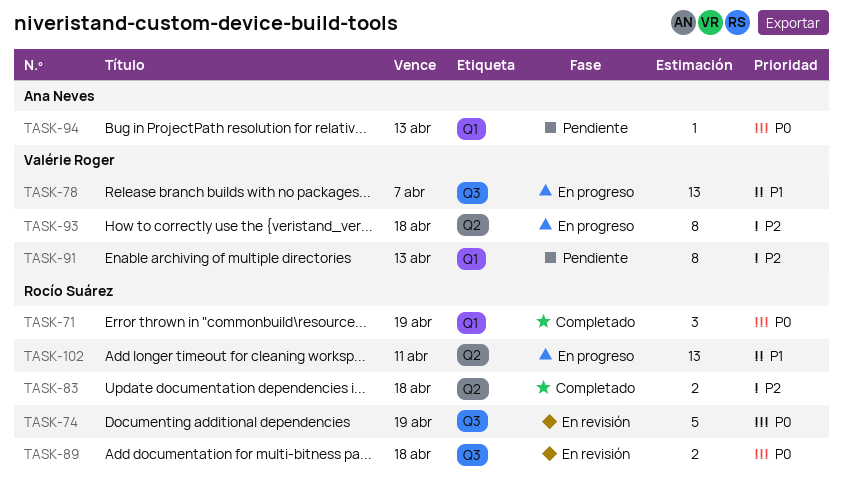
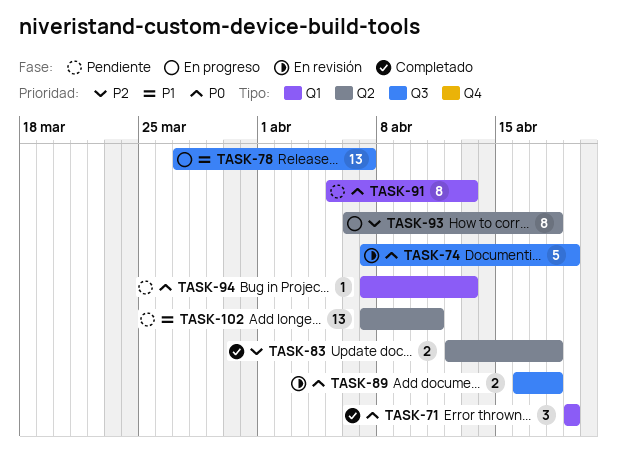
TASK-91, priority: P2 -> P0
TASK-102, status: En progreso -> Pendiente

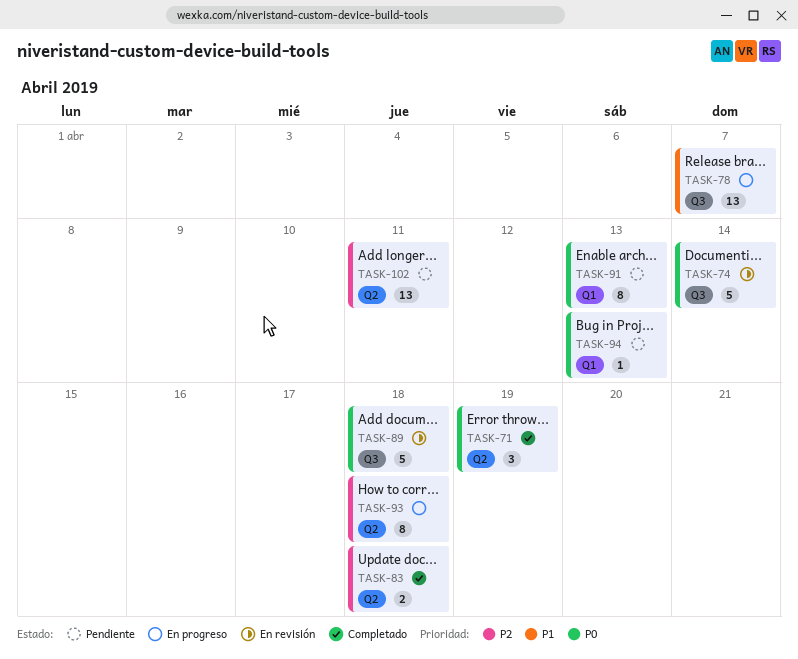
TASK-71, label: Q1 -> Q2
TASK-74, due: Apr 19 -> Apr 14
TASK-89, estimate: 2 -> 5
TASK-102, priority: P1 -> P2

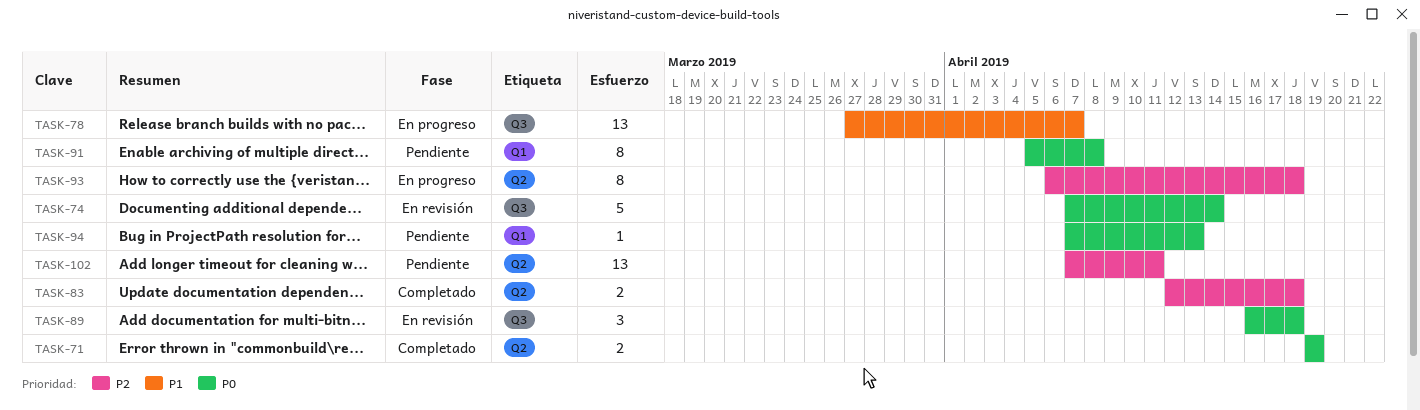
TASK-71, estimate: 3 -> 2
TASK-89, estimate: 5 -> 3
TASK-91, due: Apr 13 -> Apr 8

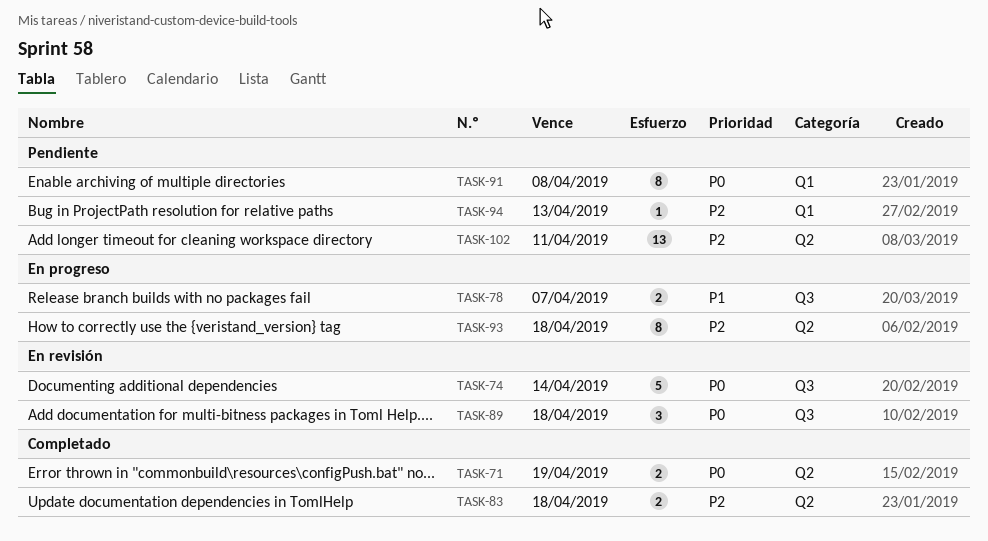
TASK-78, estimate: 13 -> 2
TASK-94, priority: P0 -> P2

